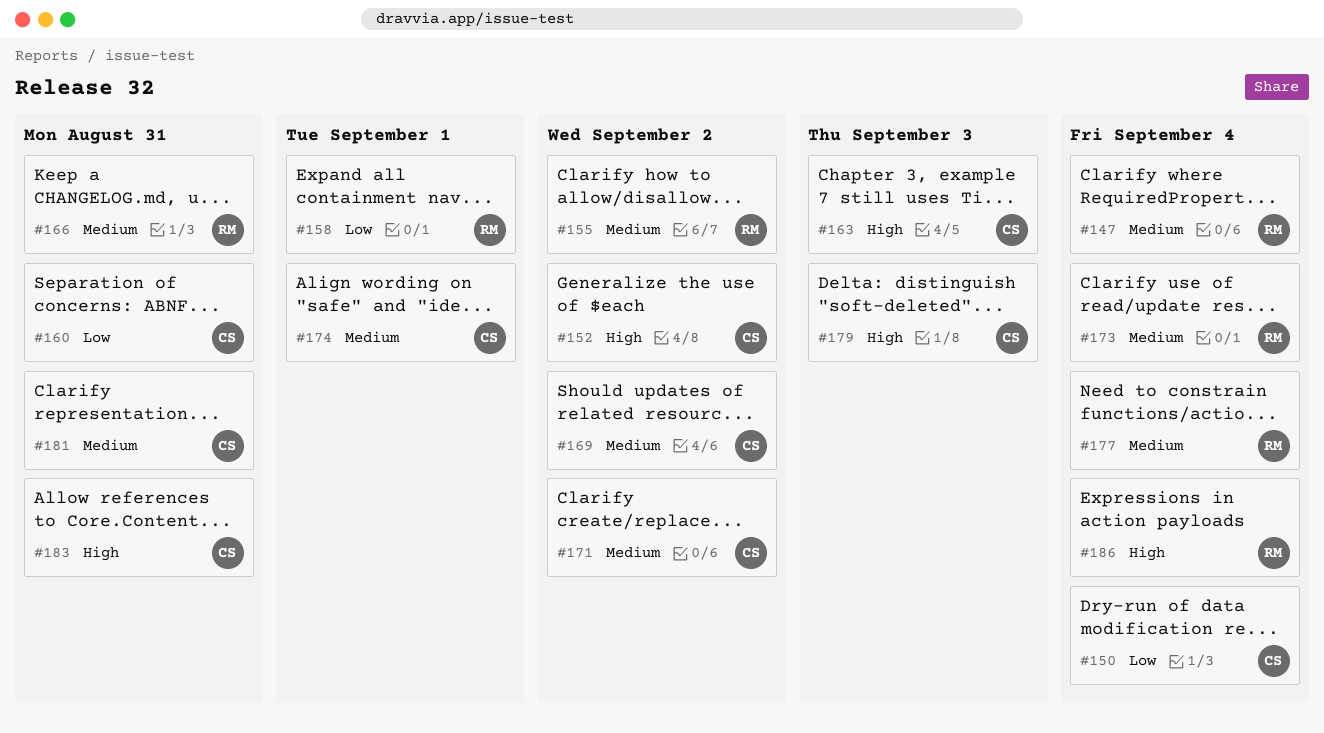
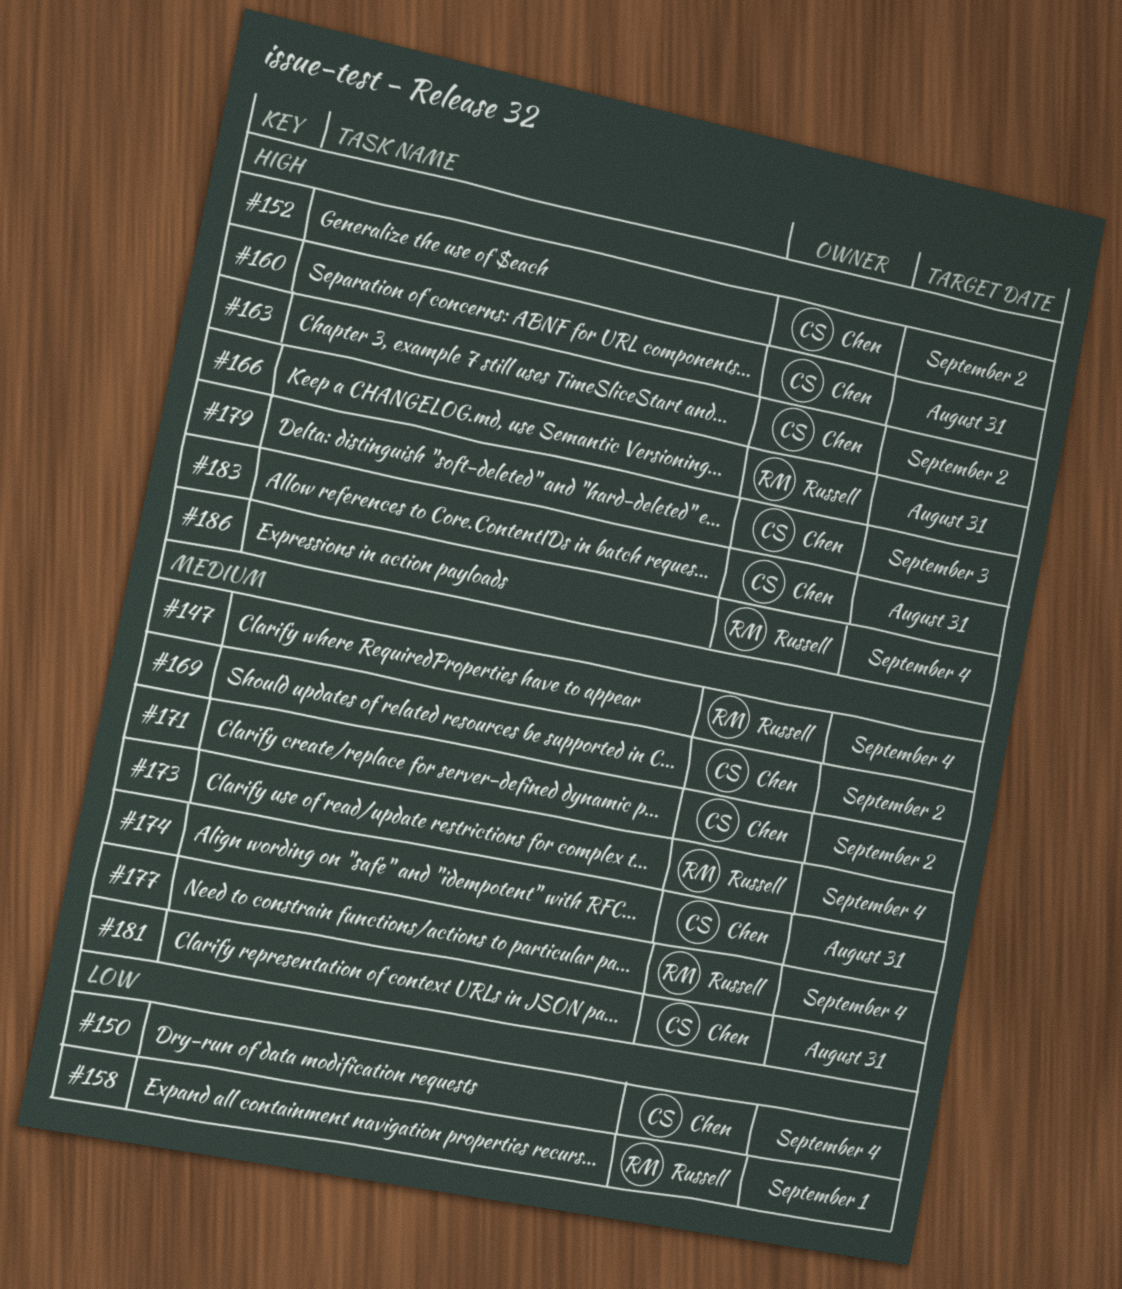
#155: present -> none
#160, priority: Low -> High
#163, due: Sep 3 -> Sep 2
#166, priority: Medium -> High
#174, due: Sep 1 -> Aug 31

